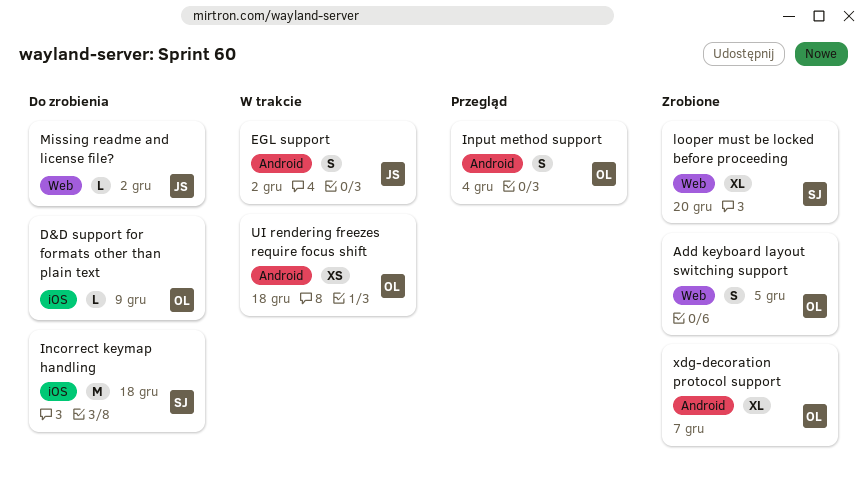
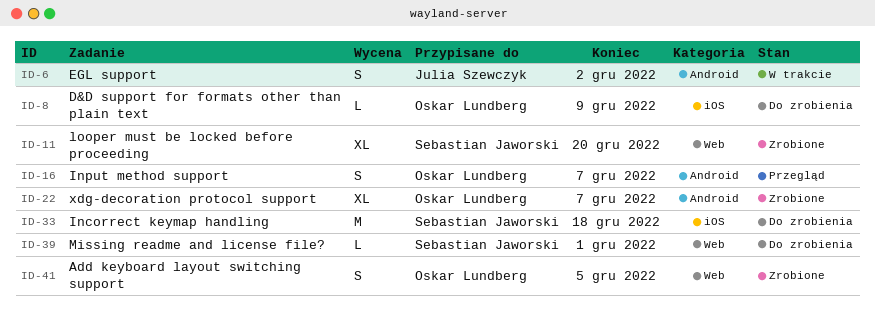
Input method support, due: Dec 4 -> Dec 7
Missing readme and license file?, owner: Julia Szewczyk -> Sebastian Jaworski
Missing readme and license file?, due: Dec 2 -> Dec 1
UI rendering freezes require focus shift: present -> none

